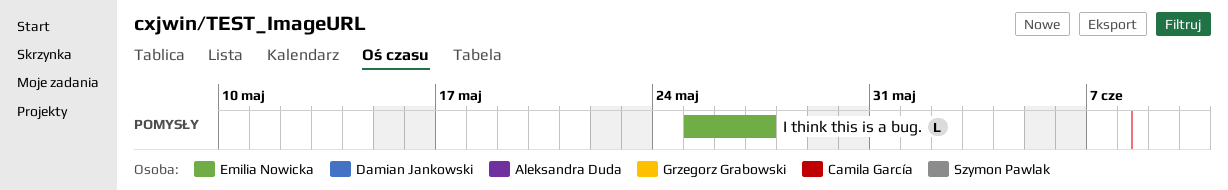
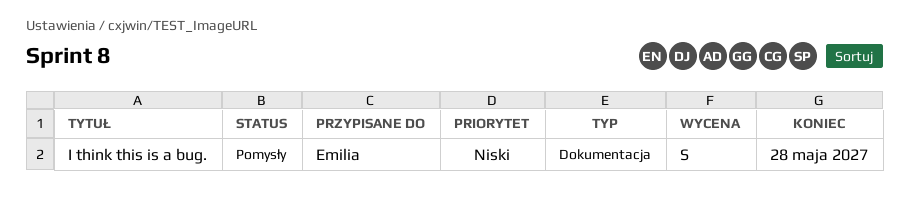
I think this is a bug., estimate: L -> S
I think this is a bug., due: May 27 -> May 28

